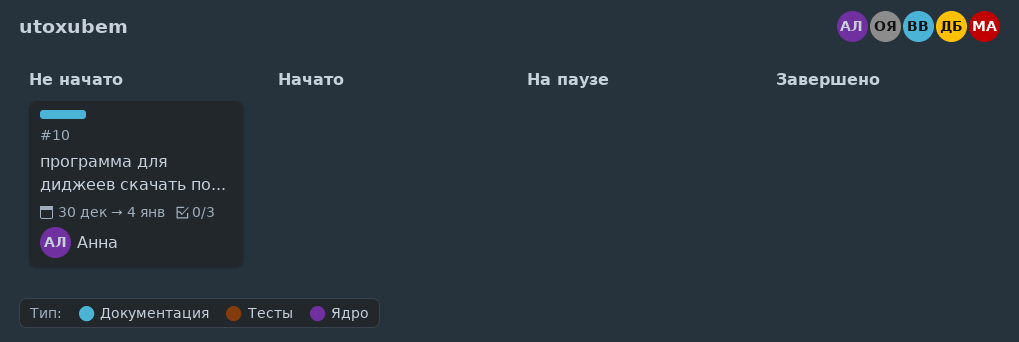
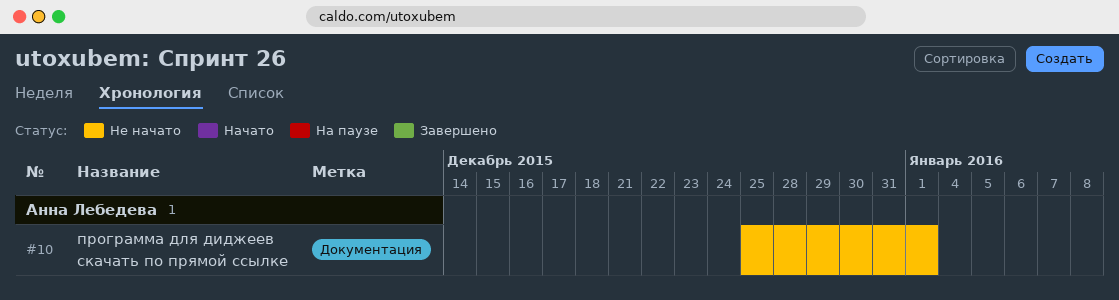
#10, start: Dec 30 -> Dec 25
#10, due: Jan 4 -> Jan 1

